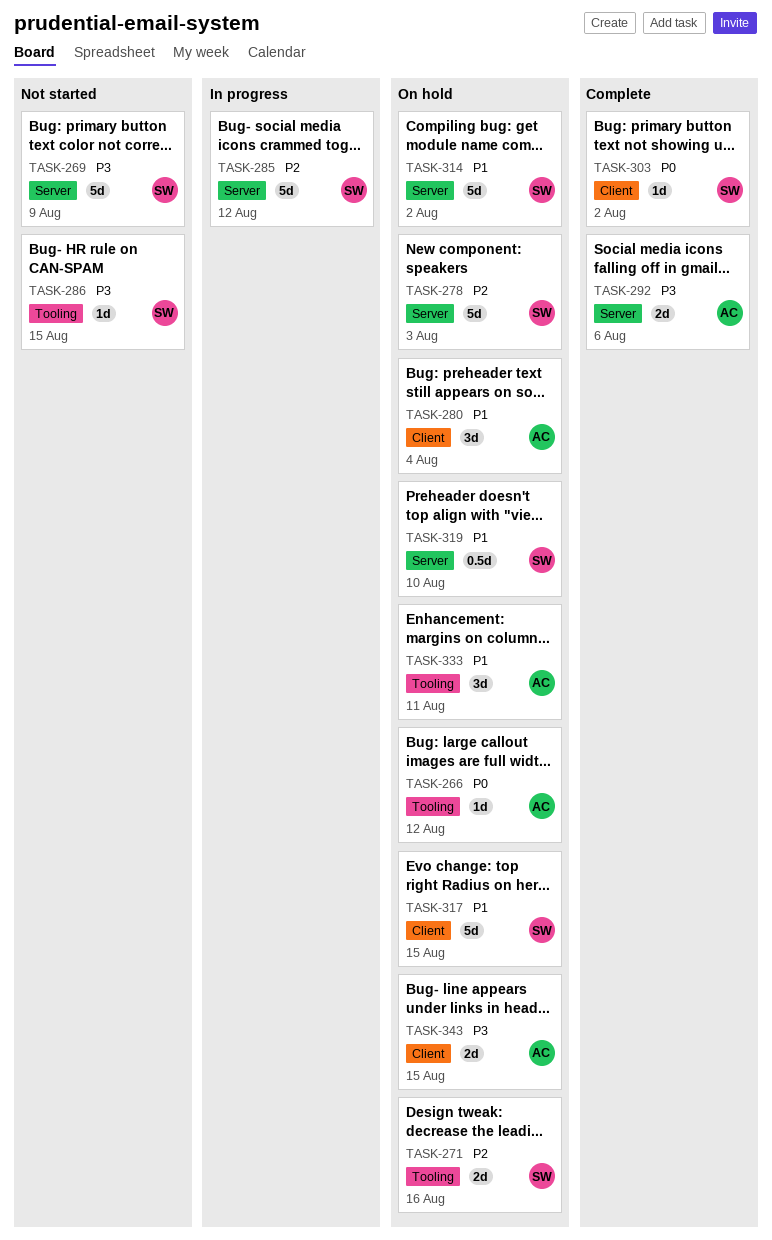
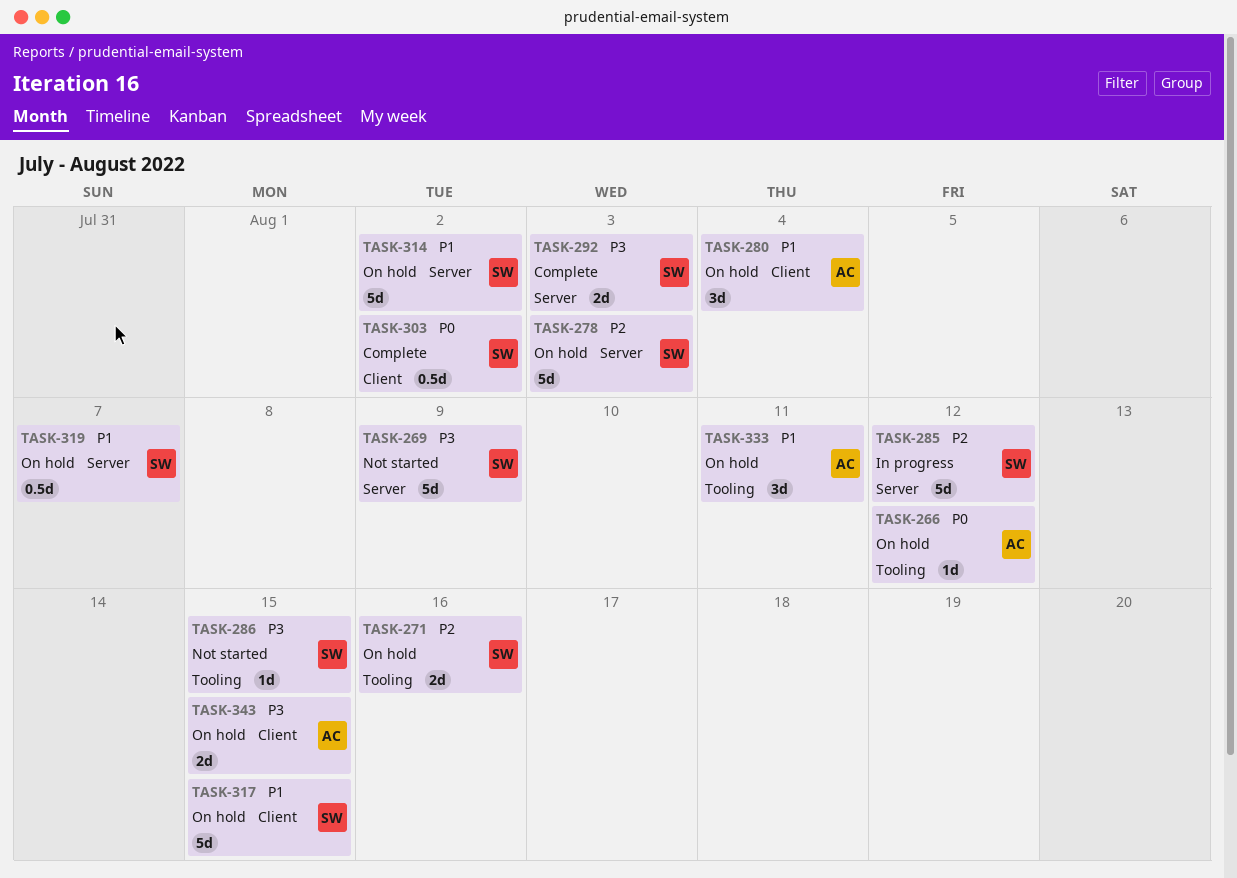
TASK-292, owner: AC -> SW
TASK-292, due: Aug 6 -> Aug 3
TASK-303, estimate: 1d -> 0.5d
TASK-319, due: Aug 10 -> Aug 7

